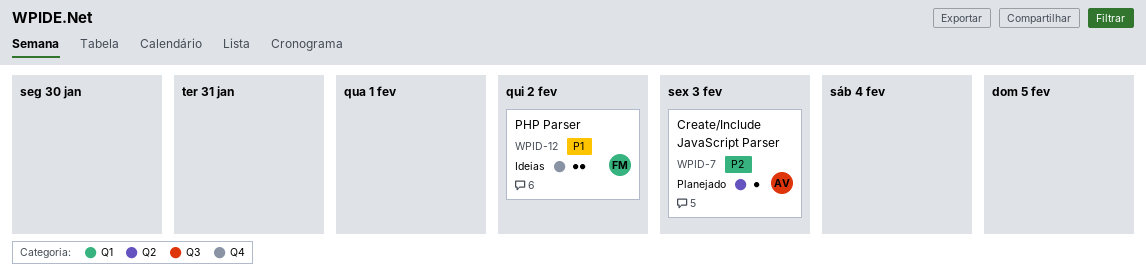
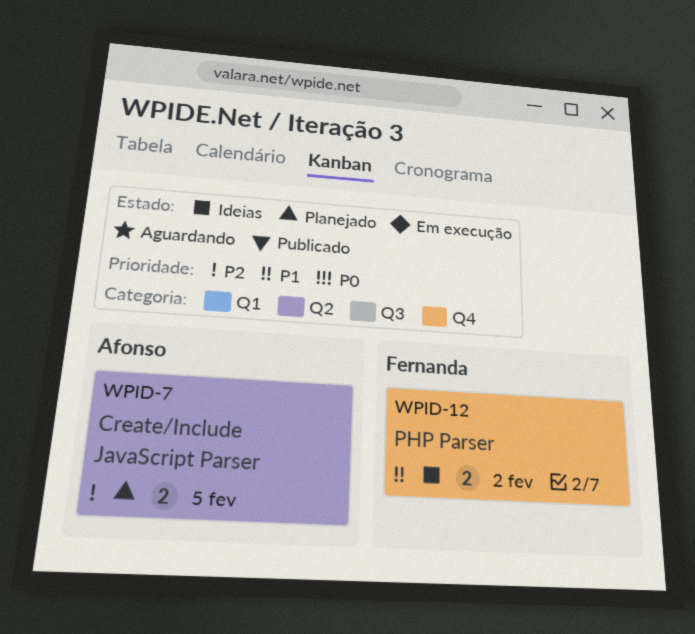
WPID-7, estimate: 1 -> 2
WPID-7, due: Feb 3 -> Feb 5

